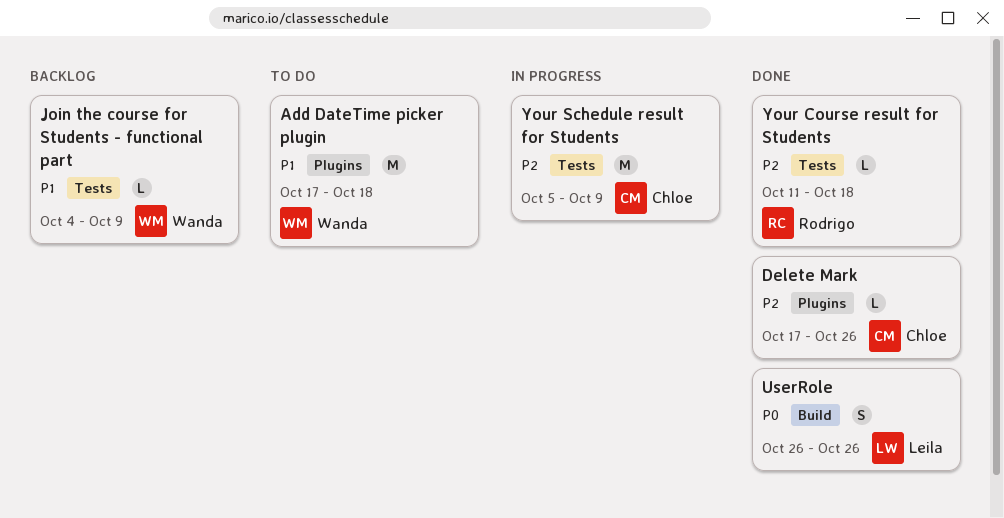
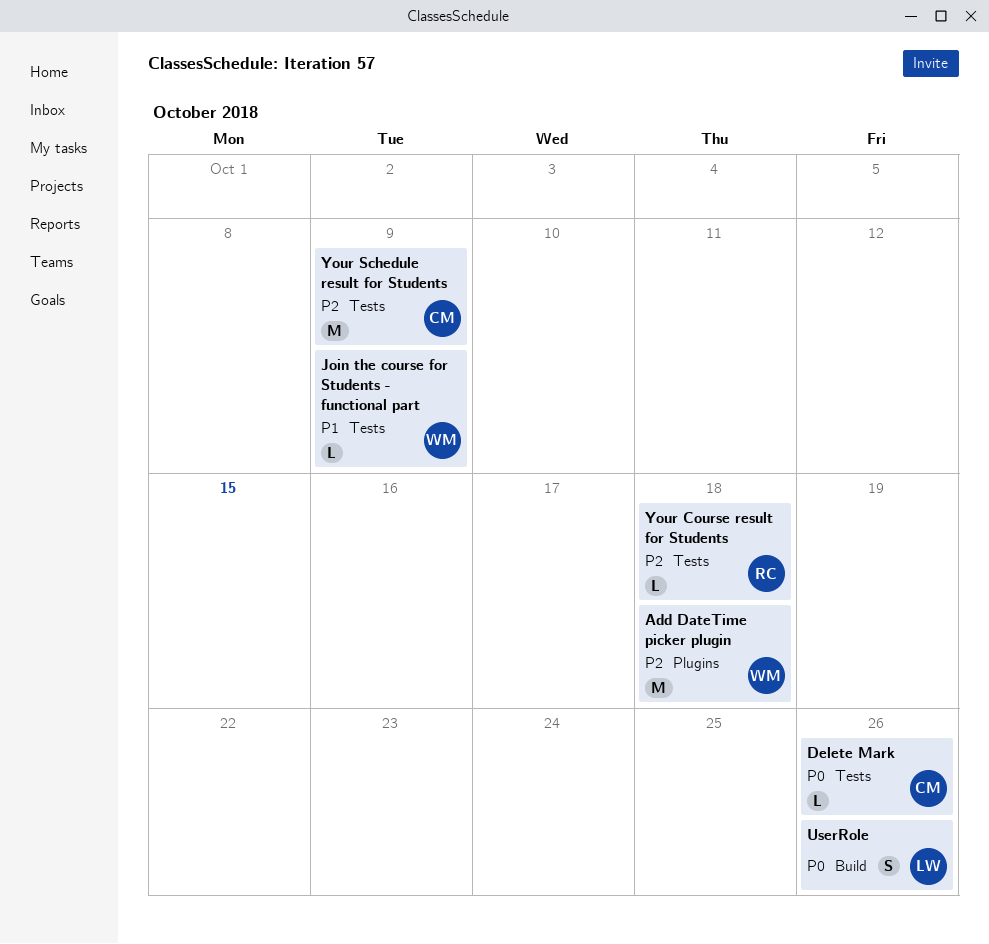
Add DateTime picker plugin, priority: P1 -> P2
Delete Mark, priority: P2 -> P0
Delete Mark, label: Plugins -> Tests

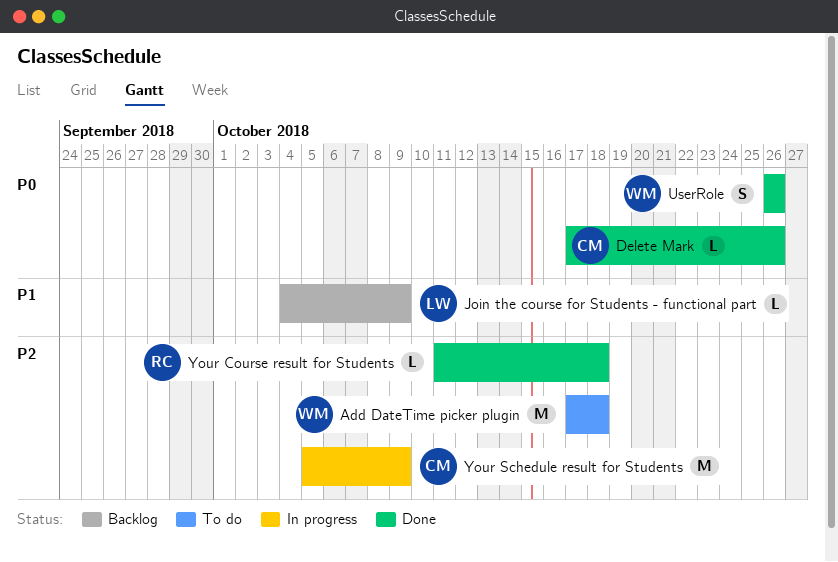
Join the course for Students - functional part, owner: WM -> LW
UserRole, owner: LW -> WM

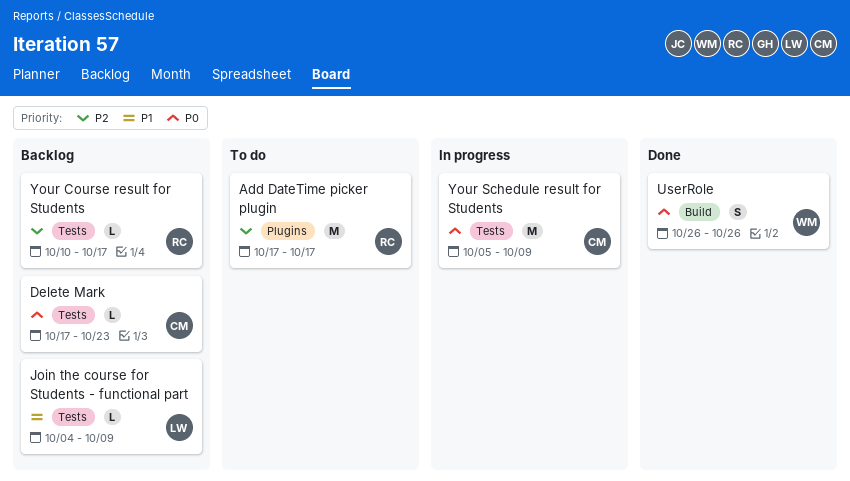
Add DateTime picker plugin, owner: WM -> RC
Add DateTime picker plugin, due: Oct 18 -> Oct 17
Delete Mark, status: Done -> Backlog
Delete Mark, due: Oct 26 -> Oct 23
Your Course result for Students, status: Done -> Backlog
Your Course result for Students, start: Oct 11 -> Oct 10
Your Course result for Students, due: Oct 18 -> Oct 17
Your Schedule result for Students, priority: P2 -> P0

